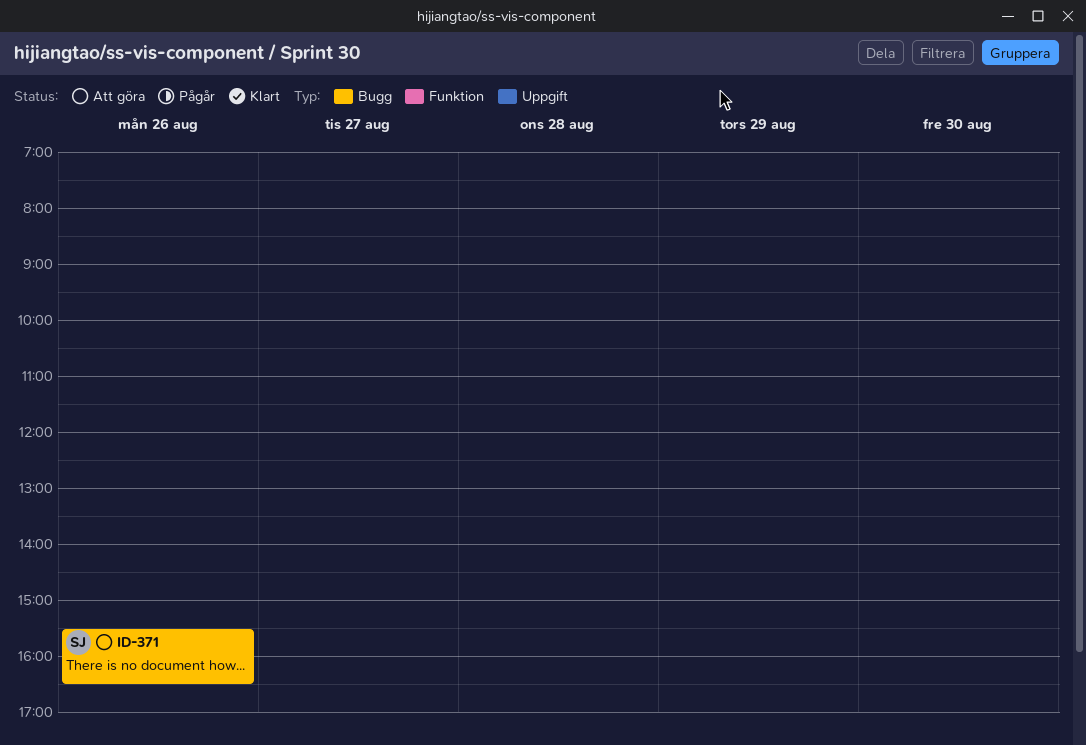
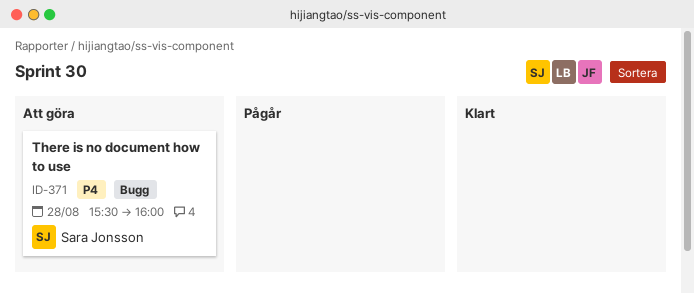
ID-371, day: Aug 26 -> Aug 28
ID-371, ends: 16:30 -> 16:00

